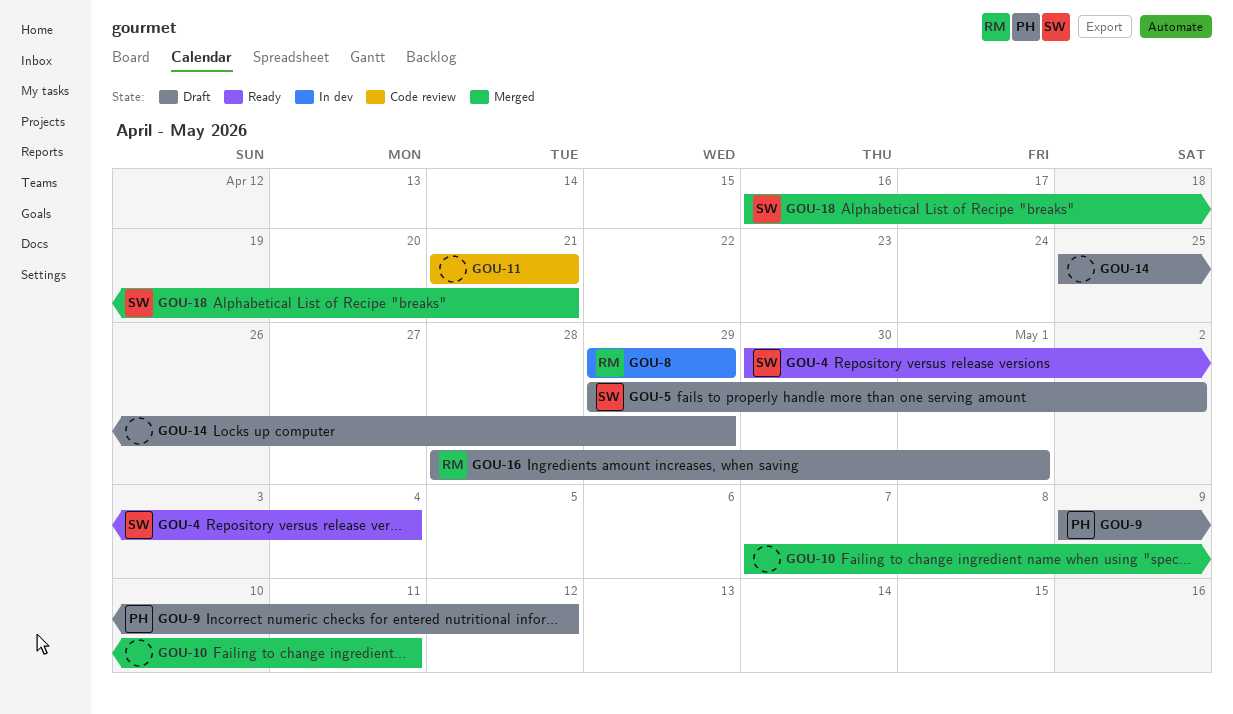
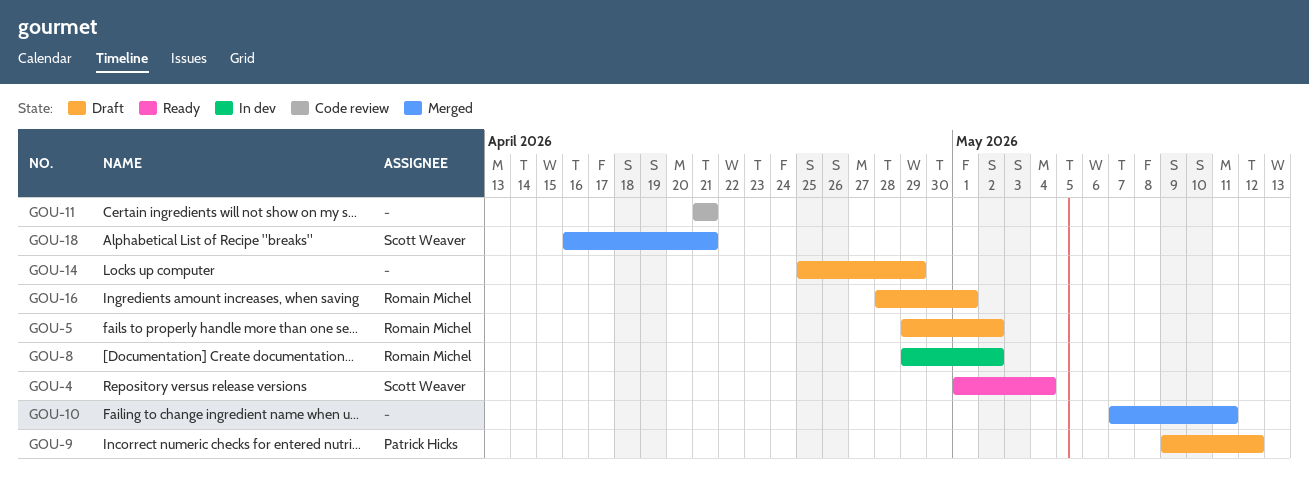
GOU-4, start: Apr 30 -> May 1
GOU-5, owner: Scott Weaver -> Romain Michel
GOU-8, due: Apr 29 -> May 2

